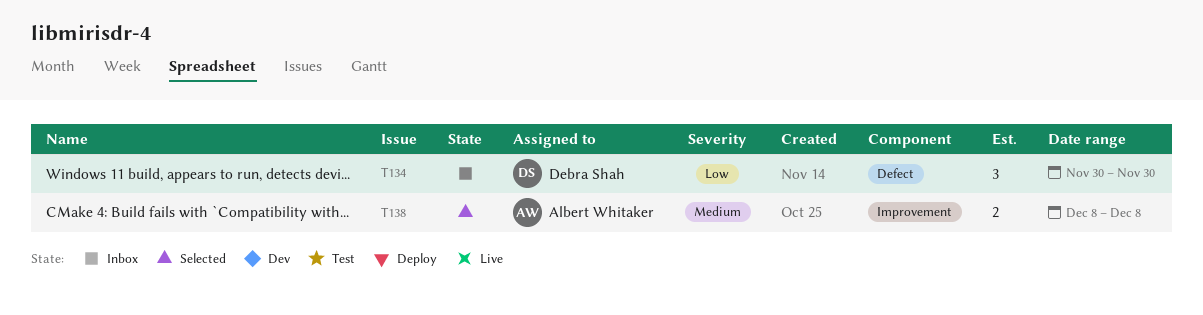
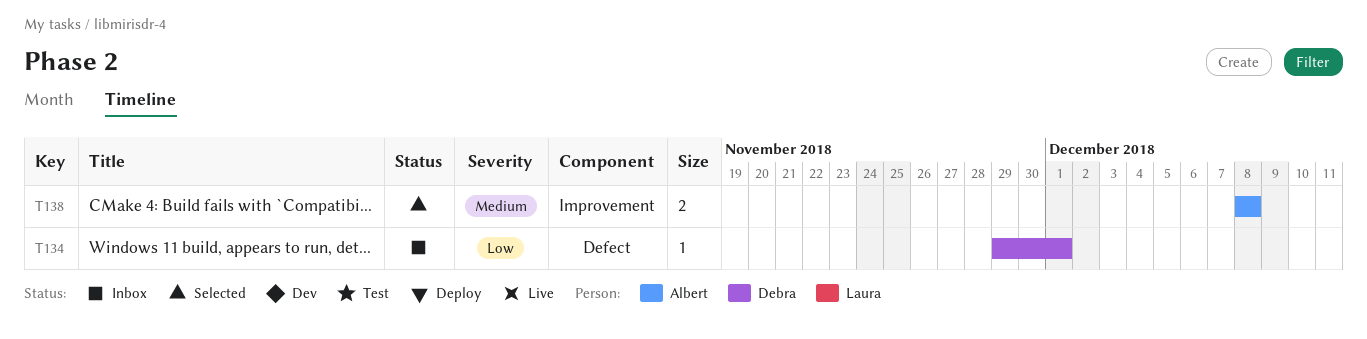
T134, estimate: 3 -> 1
T134, start: Nov 30 -> Nov 29
T134, due: Nov 30 -> Dec 1

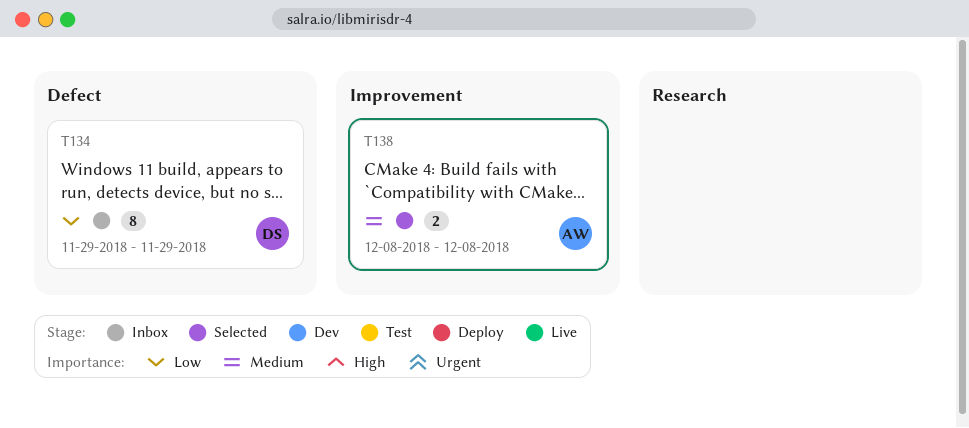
T134, estimate: 1 -> 8
T134, due: Dec 1 -> Nov 29

